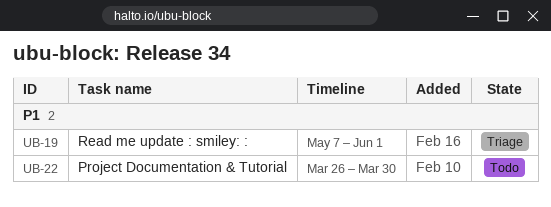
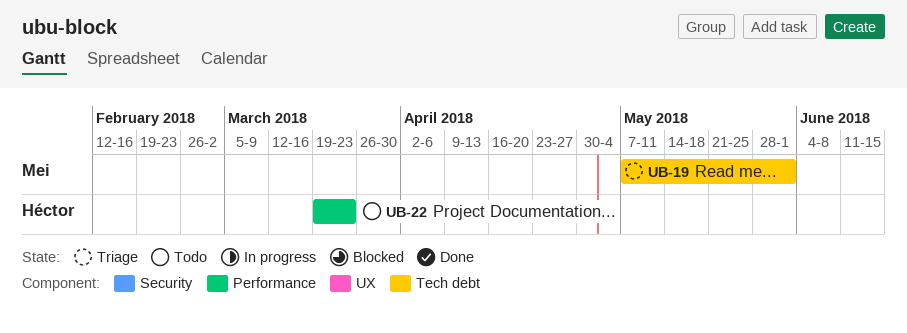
UB-22, start: Mar 26 -> Mar 19
UB-22, due: Mar 30 -> Mar 23

